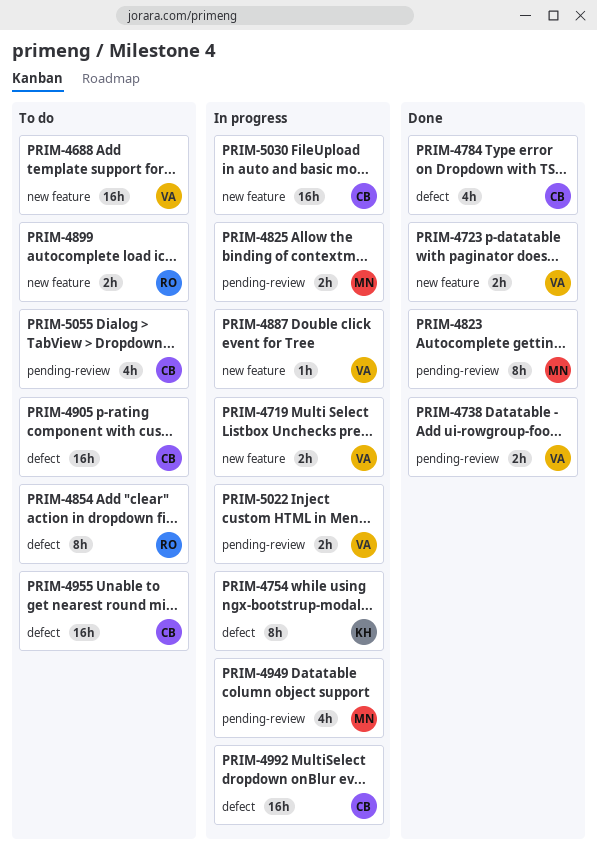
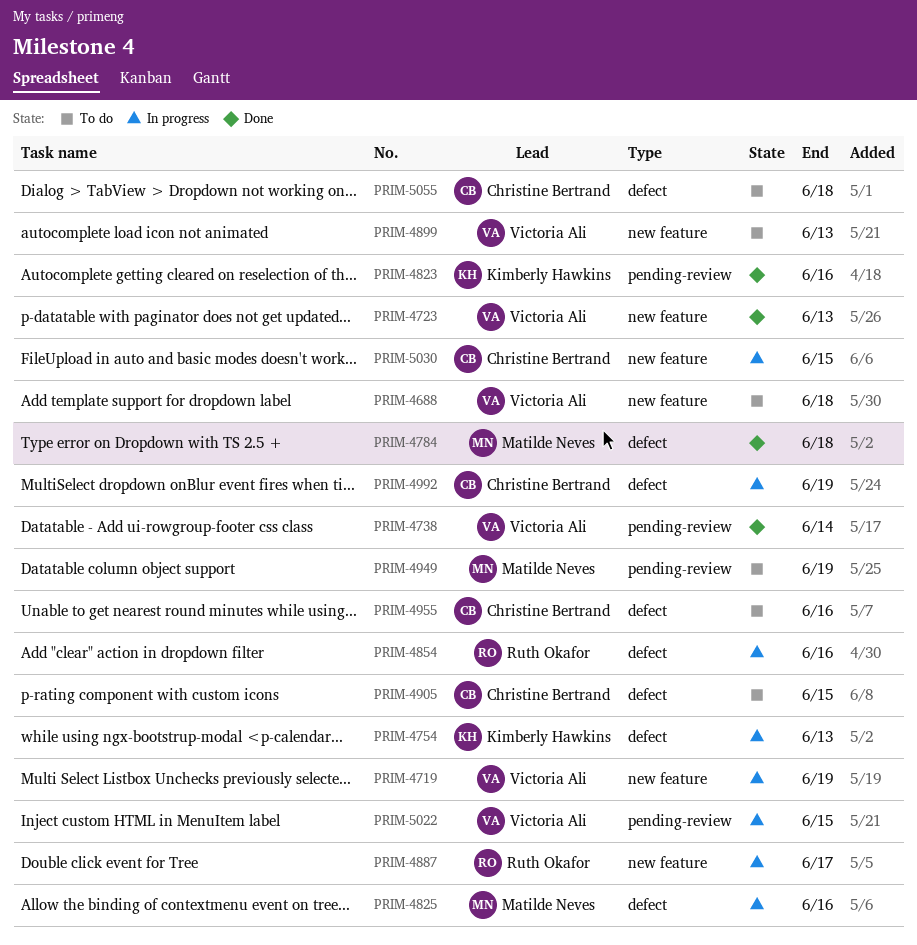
PRIM-4784, owner: Christine Bertrand -> Matilde Neves
PRIM-4823, owner: Matilde Neves -> Kimberly Hawkins
PRIM-4825, label: pending-review -> defect
PRIM-4854, status: To do -> In progress
PRIM-4887, owner: Victoria Ali -> Ruth Okafor
PRIM-4899, owner: Ruth Okafor -> Victoria Ali
PRIM-4949, status: In progress -> To do
PRIM-5055, label: pending-review -> defect

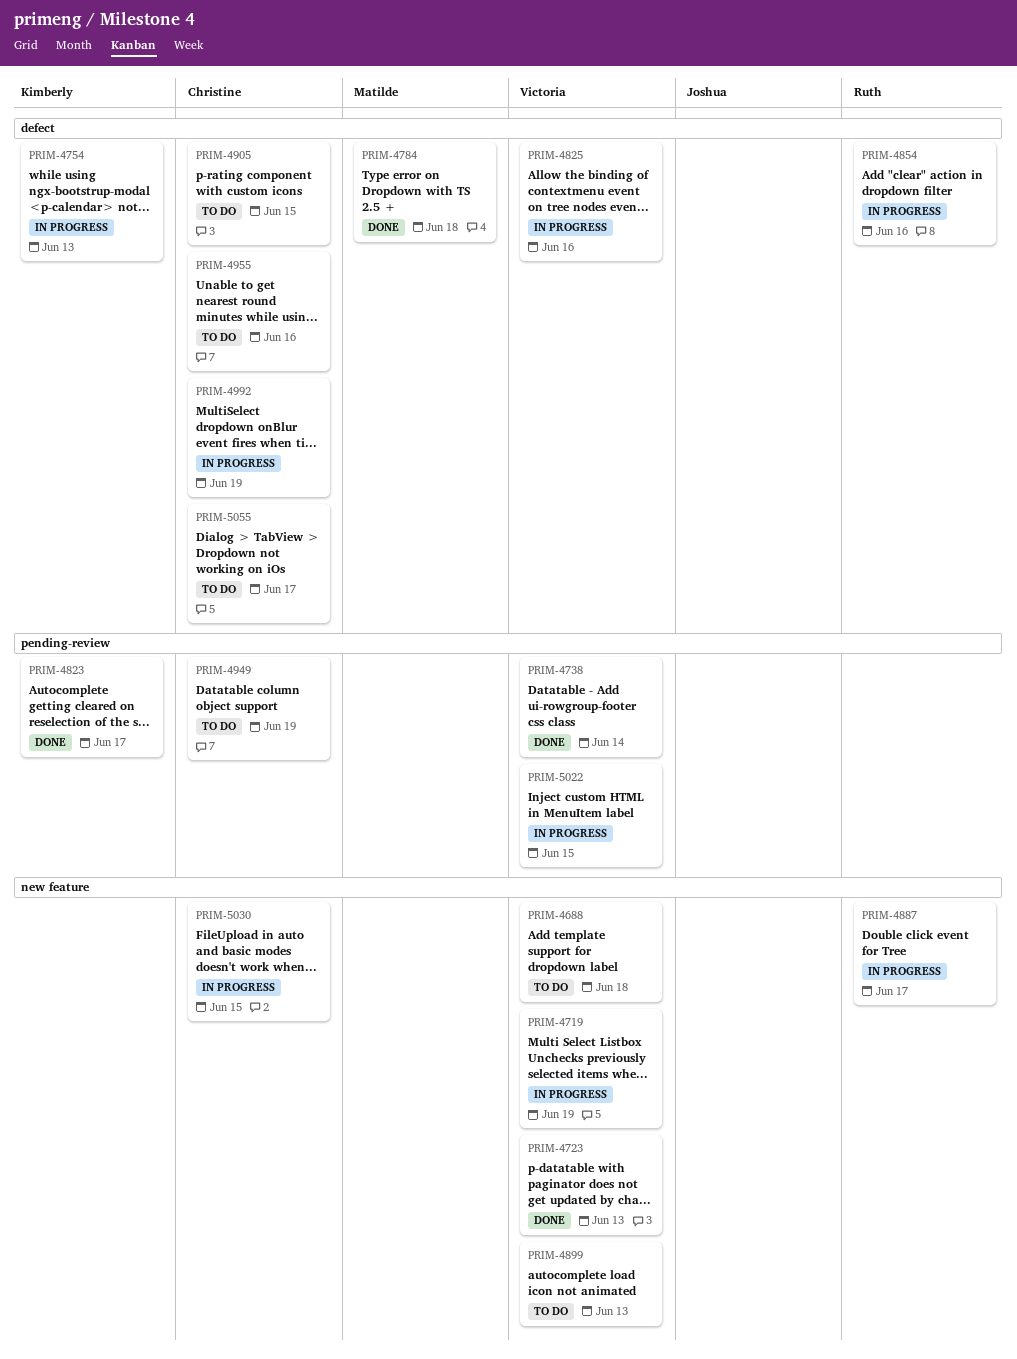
PRIM-4823, due: Jun 16 -> Jun 17
PRIM-4825, owner: Matilde Neves -> Victoria Ali
PRIM-4949, owner: Matilde Neves -> Christine Bertrand
PRIM-5055, due: Jun 18 -> Jun 17

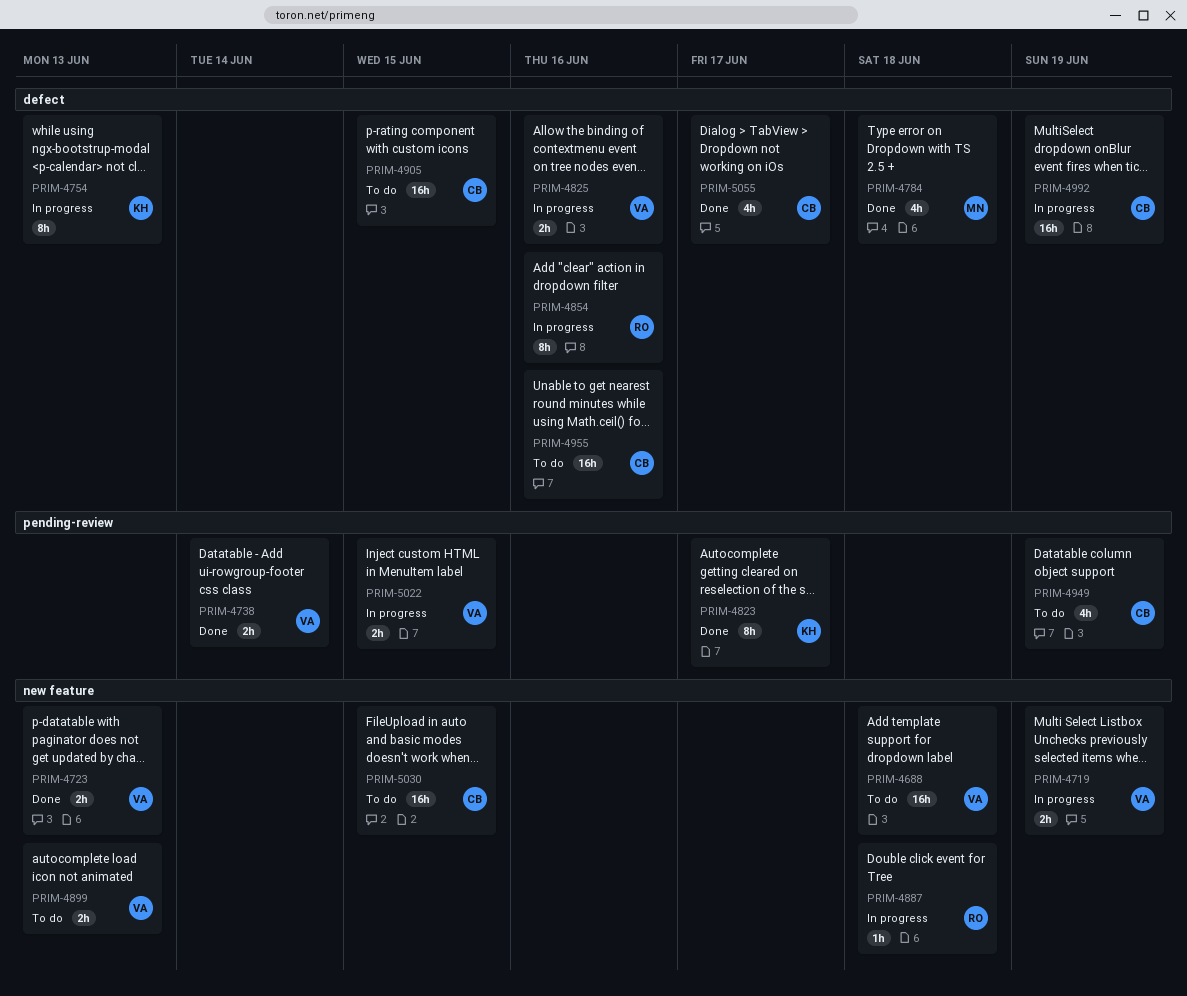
PRIM-4887, due: Jun 17 -> Jun 18
PRIM-5030, status: In progress -> To do
PRIM-5055, status: To do -> Done

